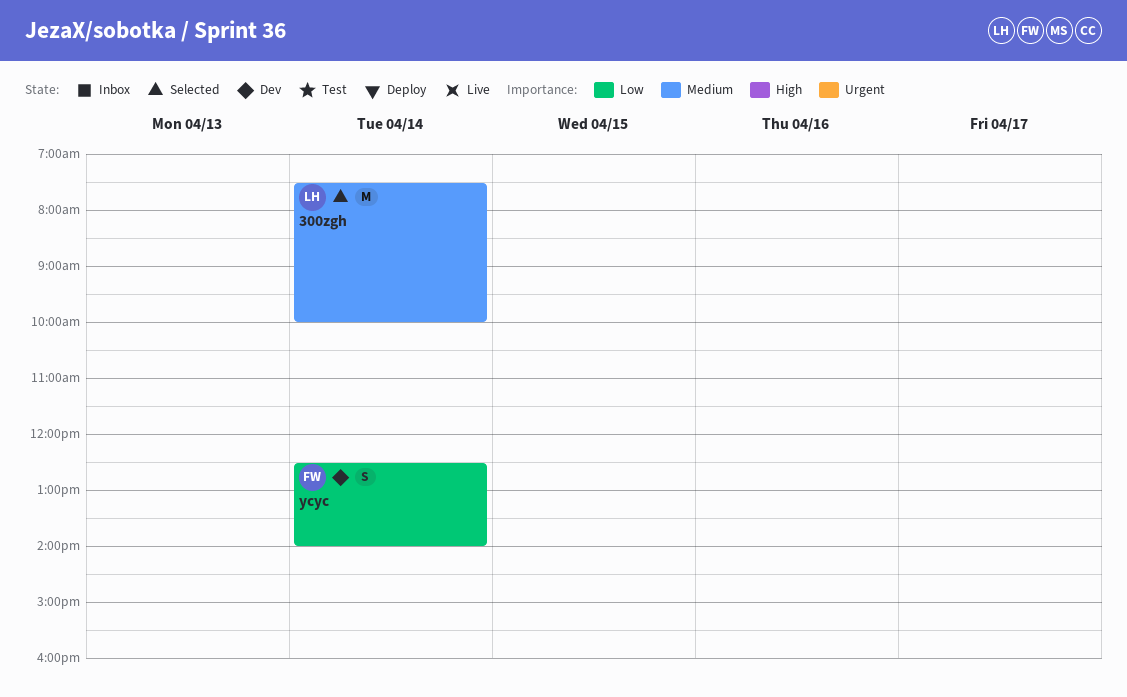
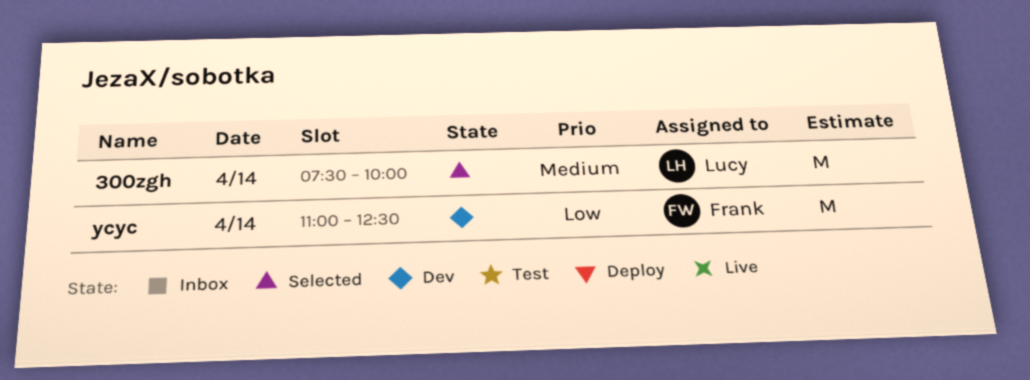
ycyc, estimate: S -> M
ycyc, begins: 12:30 -> 11:00
ycyc, ends: 14:00 -> 12:30

